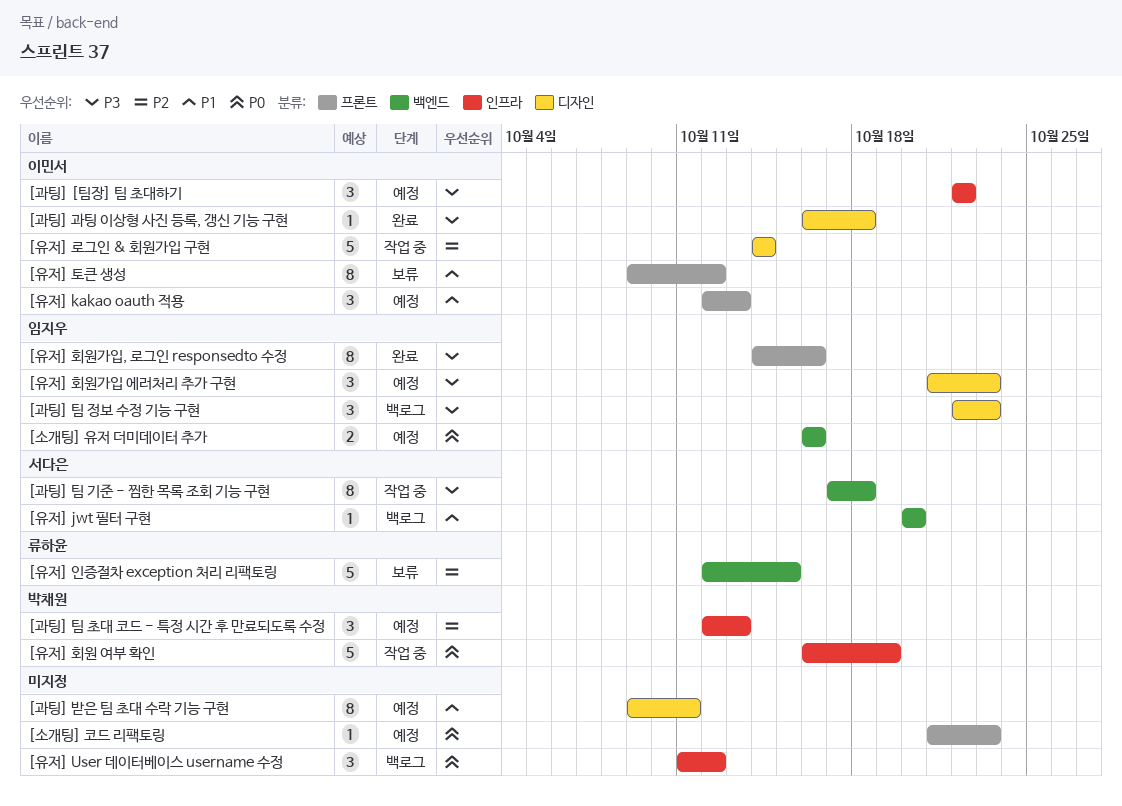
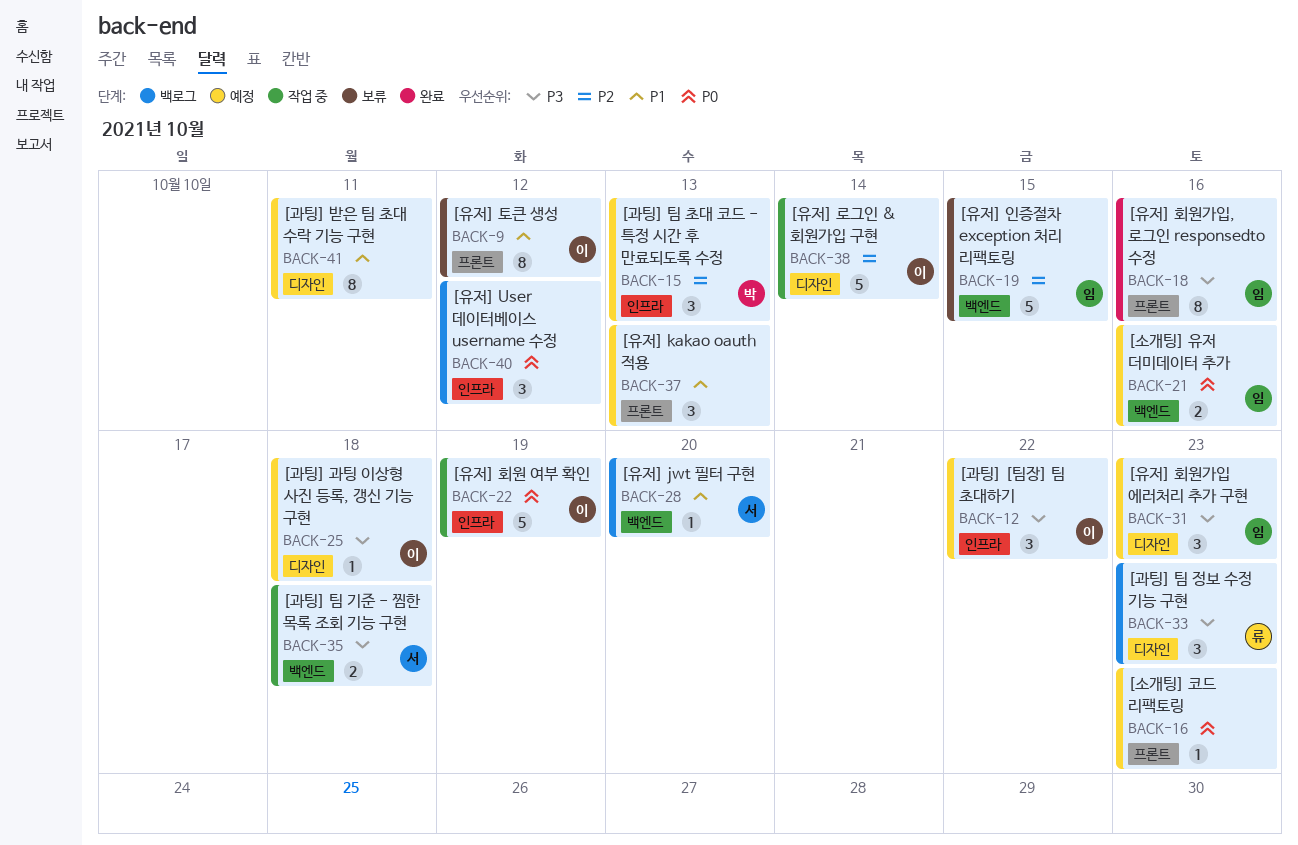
[과팅] 과팅 이상형 사진 등록, 갱신 기능 구현, status: 완료 -> 예정
[과팅] 팀 기준 - 찜한 목록 조회 기능 구현, estimate: 8 -> 2
[과팅] 팀 정보 수정 기능 구현, owner: 임지우 -> 류하윤
[유저] kakao oauth 적용, owner: 이민서 -> none
[유저] 인증절차 exception 처리 리팩토링, owner: 류하윤 -> 임지우
[유저] 회원 여부 확인, owner: 박채원 -> 이민서

